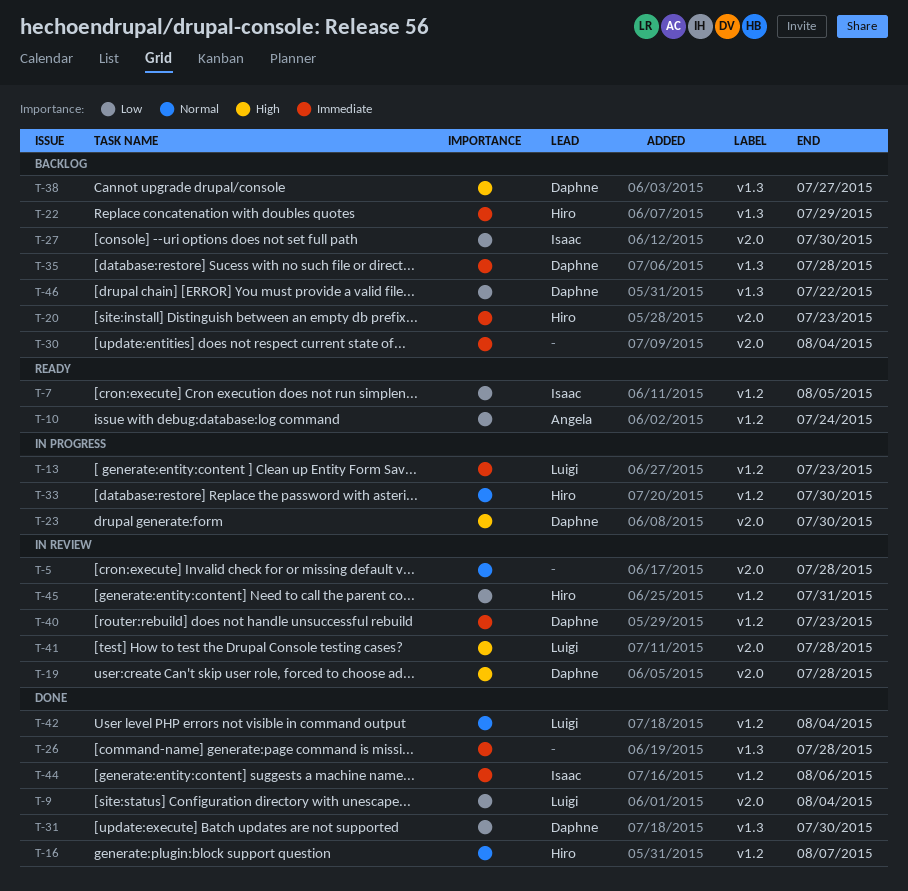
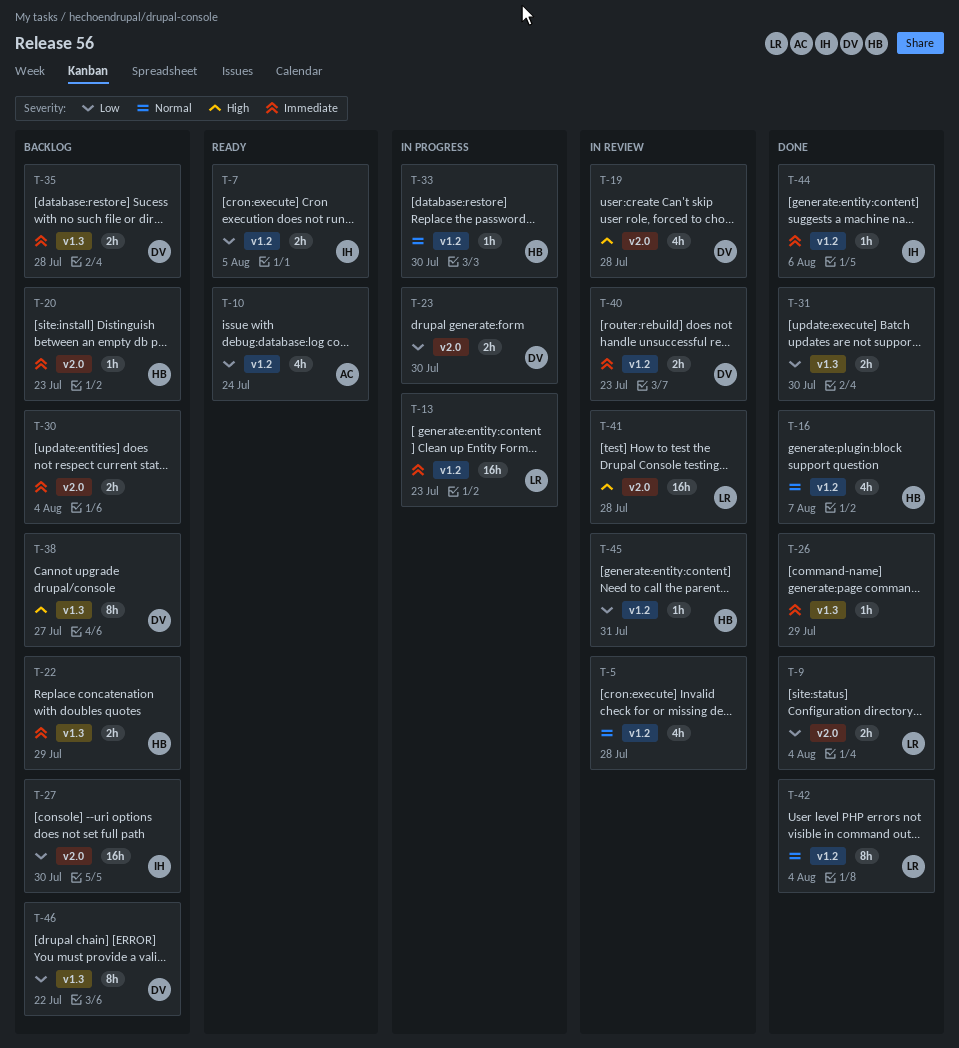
T-5, label: v2.0 -> v1.2
T-23, priority: High -> Low
T-26, due: Jul 28 -> Jul 29
T-31, owner: Daphne -> none

